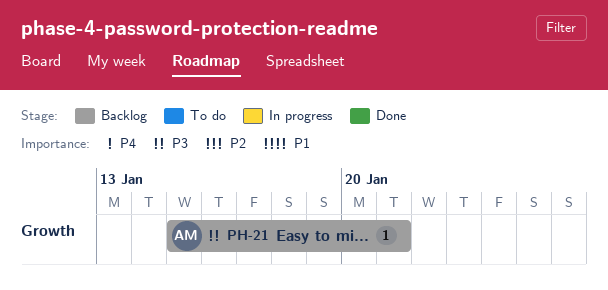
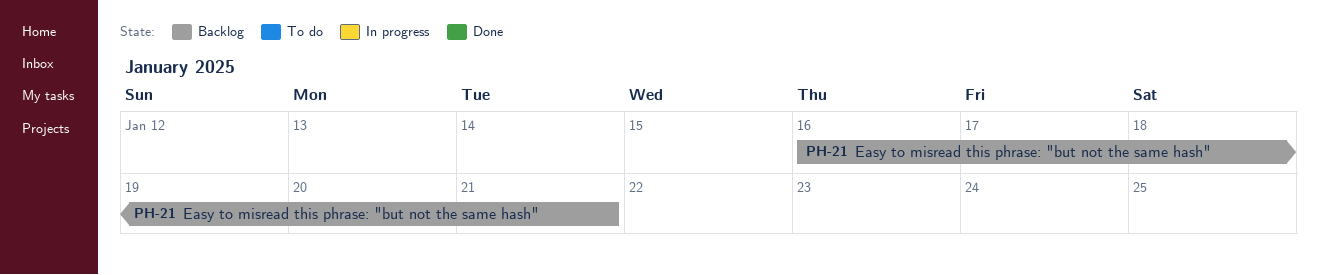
PH-21, start: Jan 15 -> Jan 16

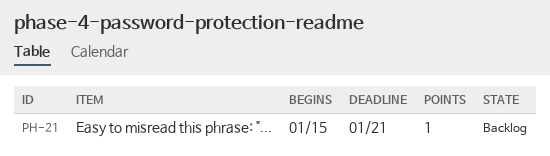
PH-21, start: Jan 16 -> Jan 15

